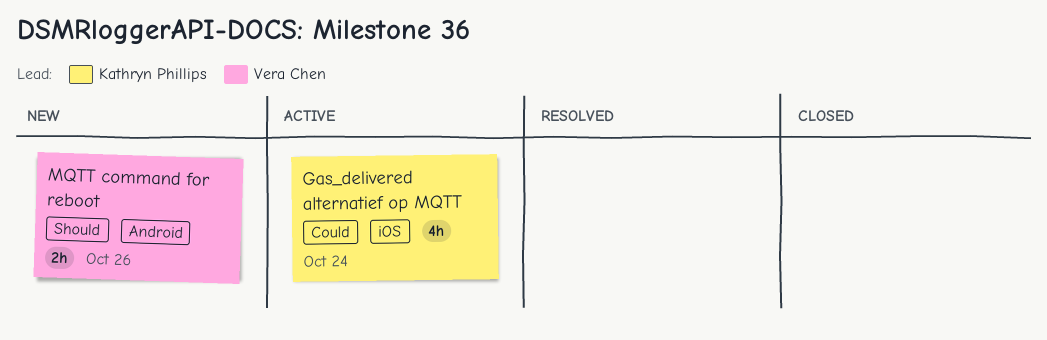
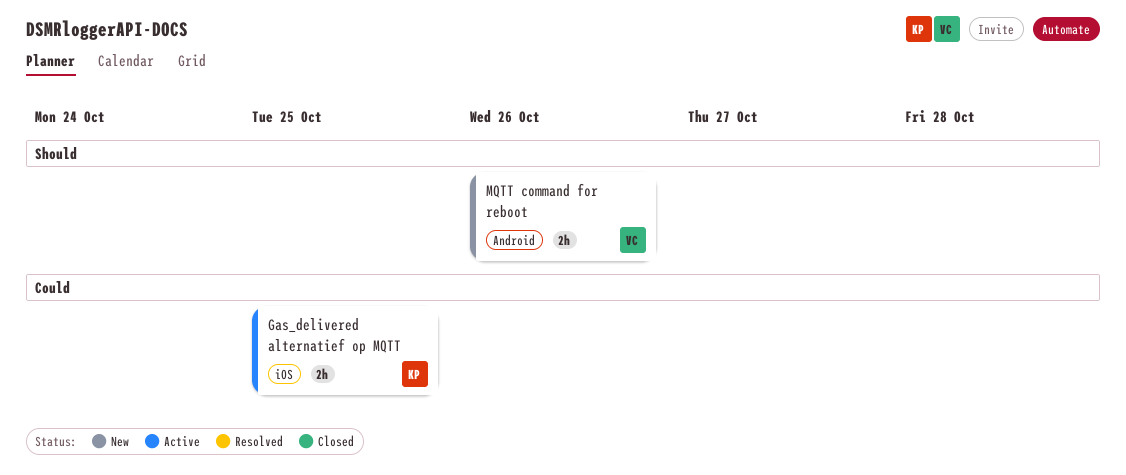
Gas_delivered alternatief op MQTT, estimate: 4h -> 2h
Gas_delivered alternatief op MQTT, due: Oct 24 -> Oct 25

